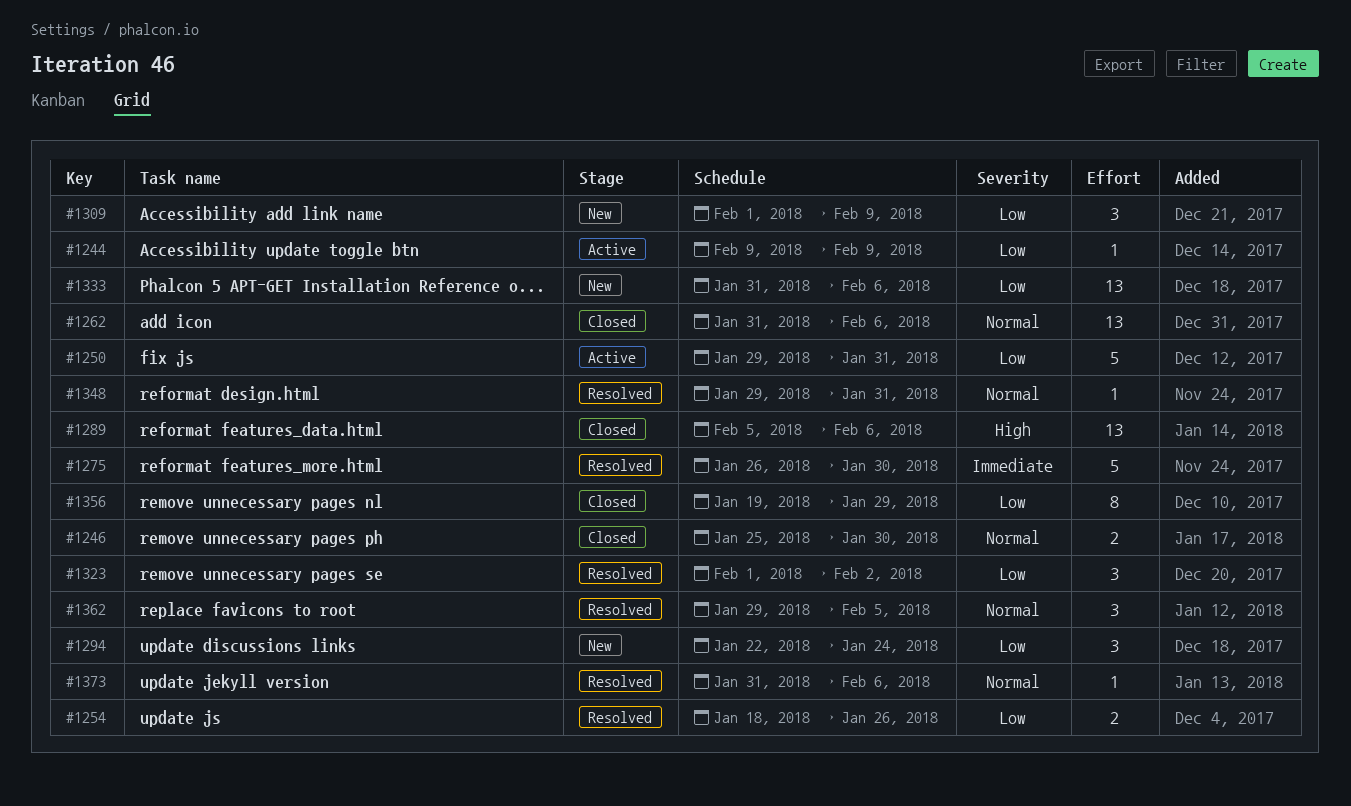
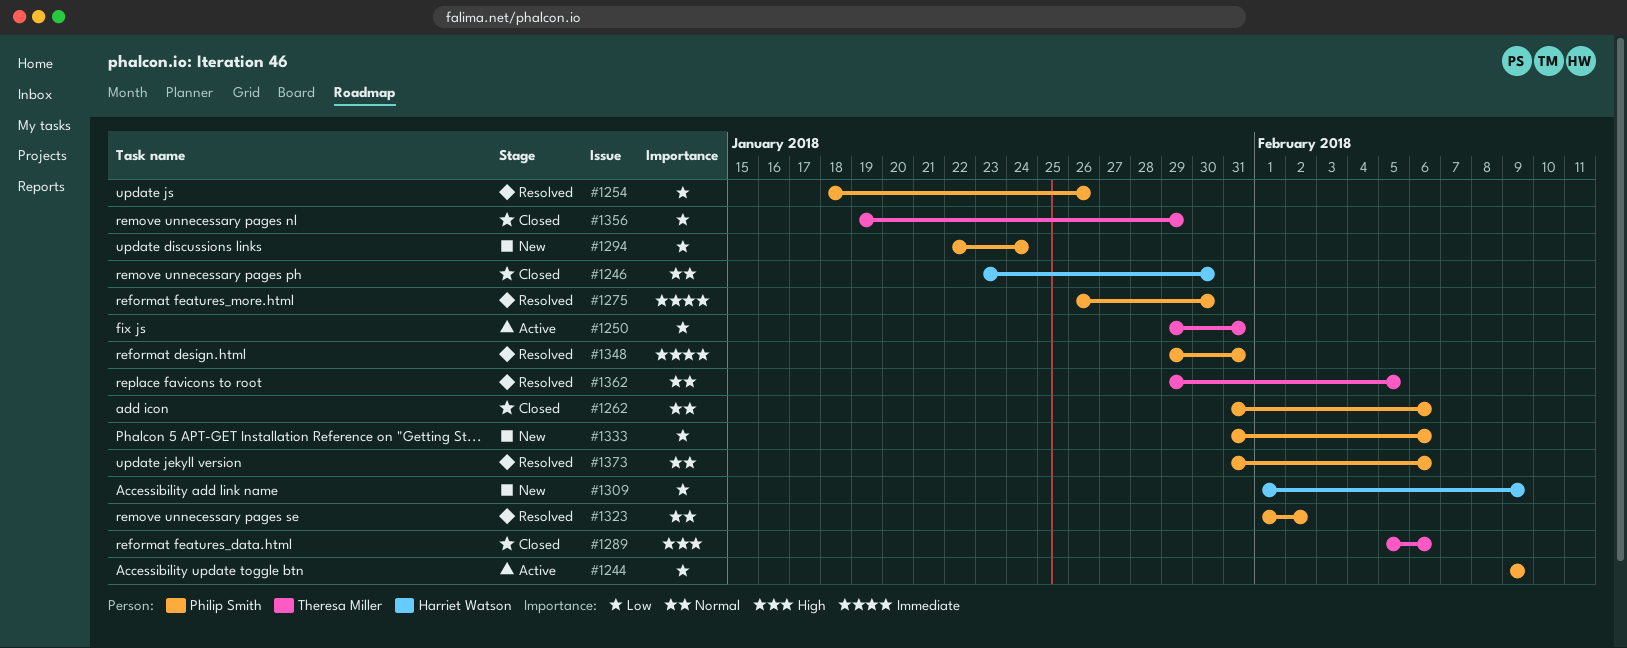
#1246, start: Jan 25 -> Jan 23
#1323, priority: Low -> Normal
#1348, priority: Normal -> Immediate

